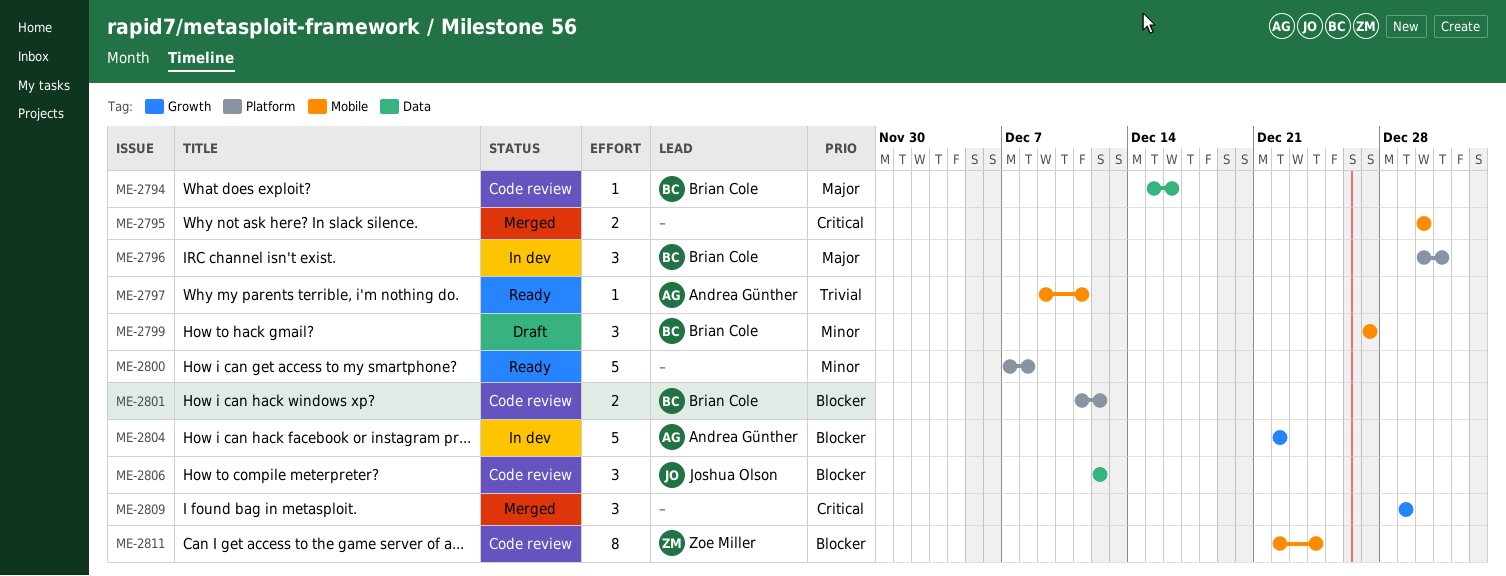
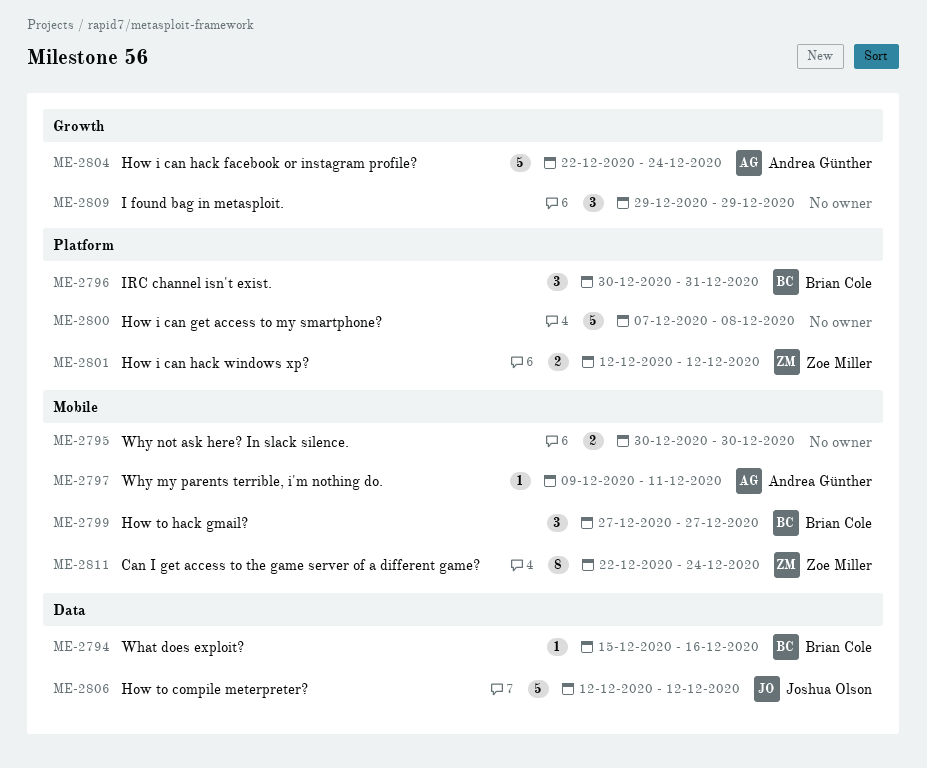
ME-2801, owner: Brian Cole -> Zoe Miller
ME-2801, start: Dec 11 -> Dec 12
ME-2804, due: Dec 22 -> Dec 24
ME-2806, estimate: 3 -> 5

